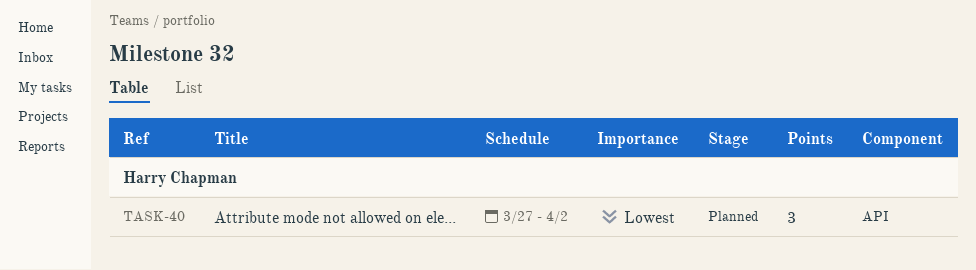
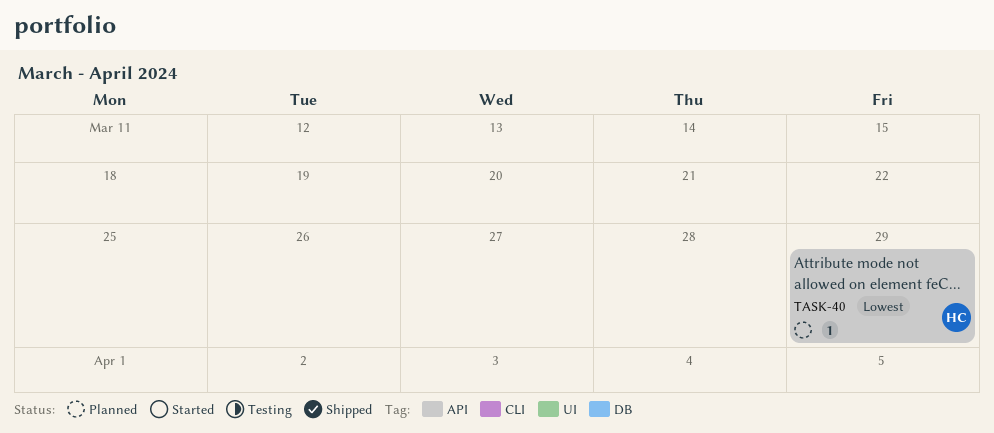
TASK-40, estimate: 3 -> 1
TASK-40, due: Apr 2 -> Mar 29

